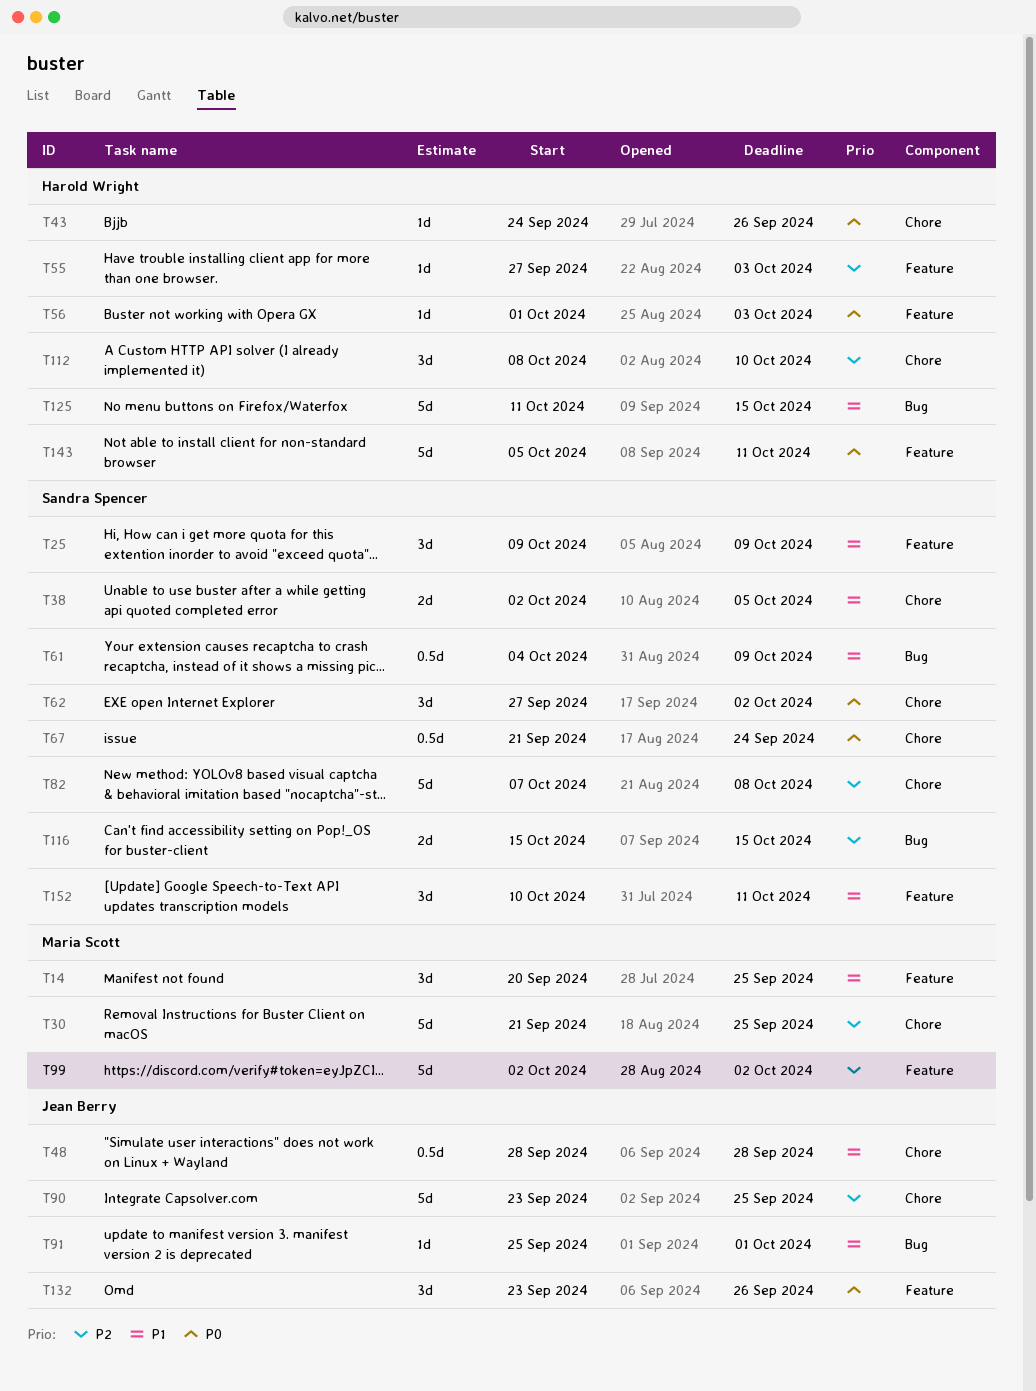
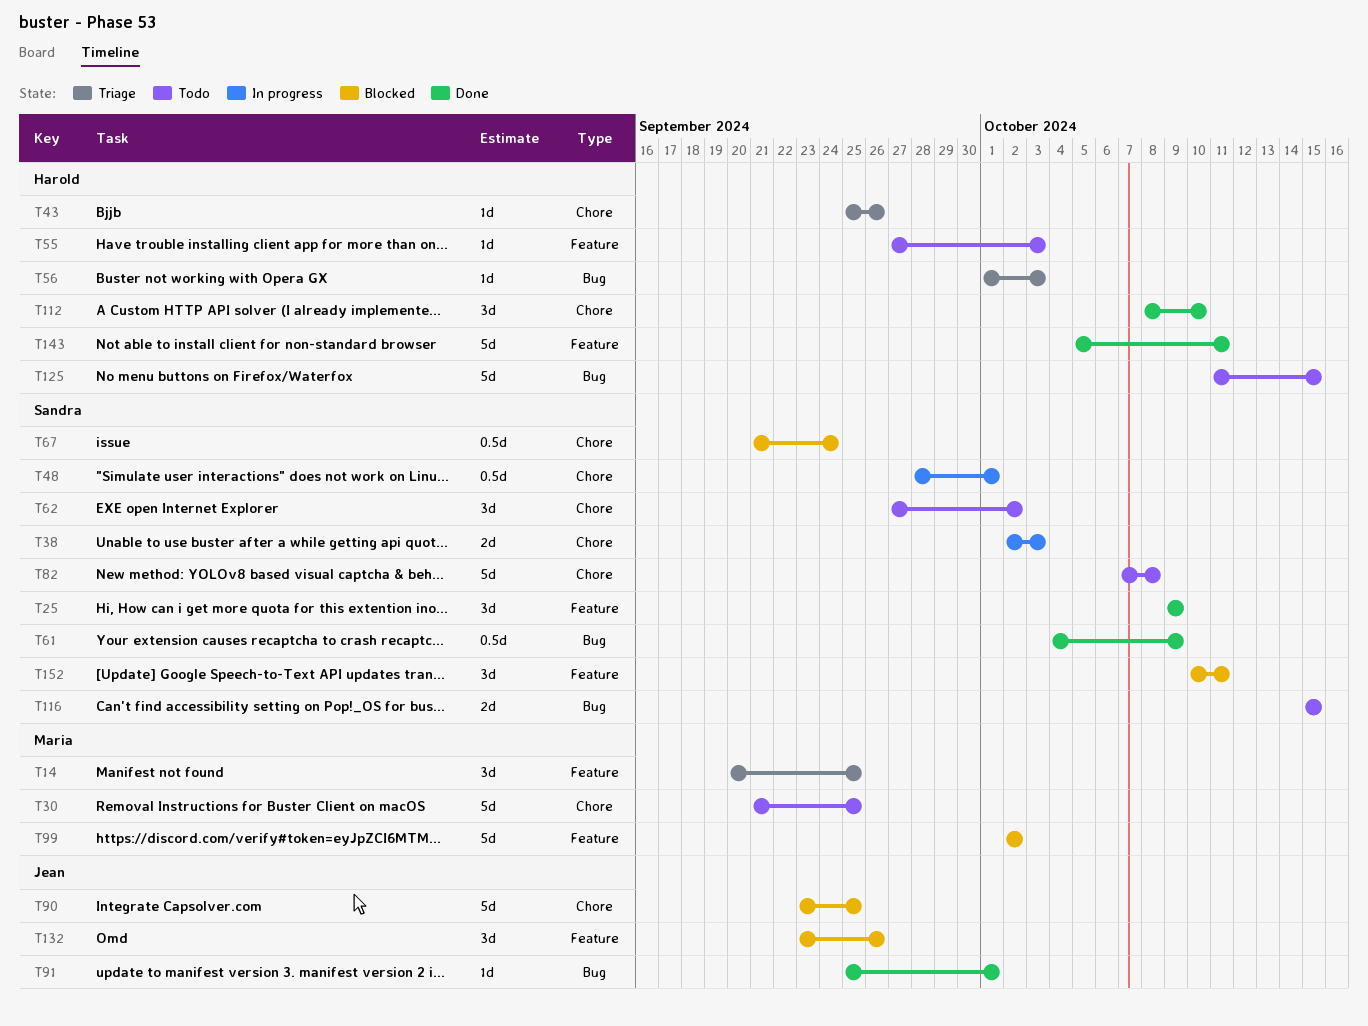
T38, due: Oct 5 -> Oct 3
T43, start: Sep 24 -> Sep 25
T48, owner: Jean Berry -> Sandra Spencer
T48, due: Sep 28 -> Oct 1
T56, label: Feature -> Bug

